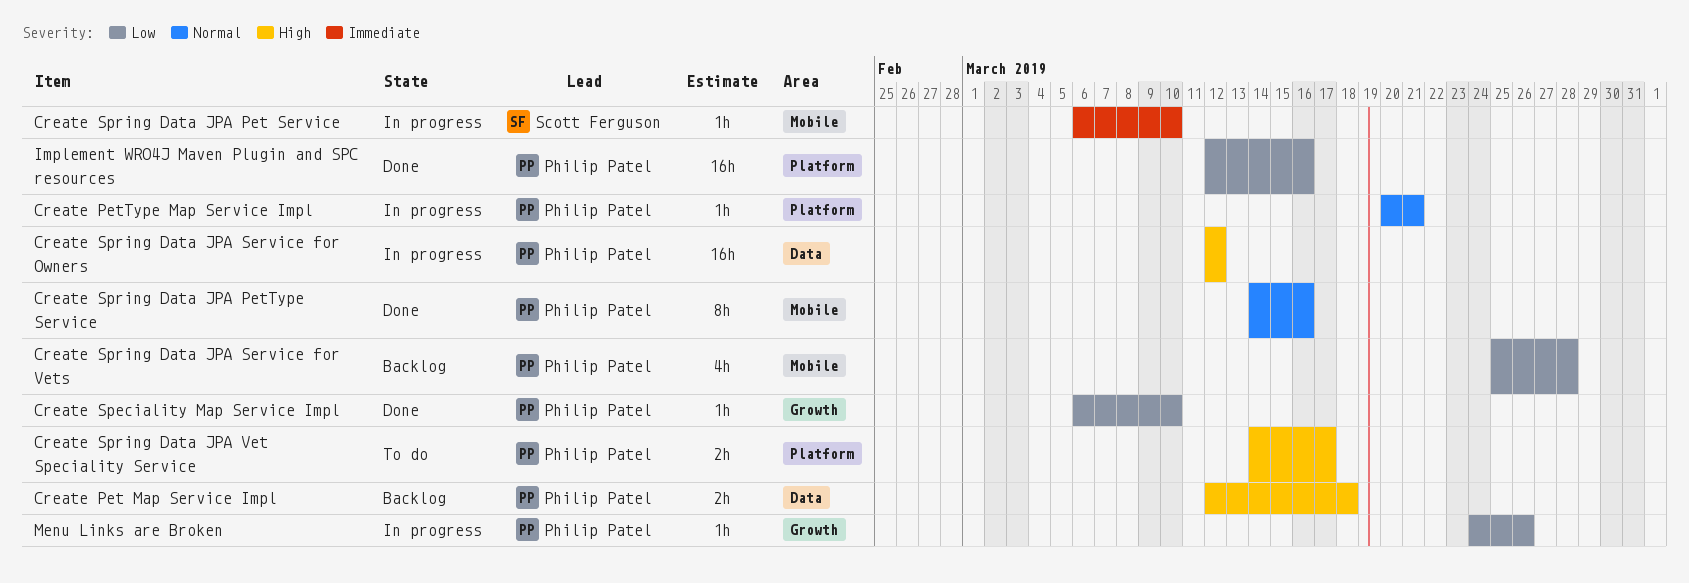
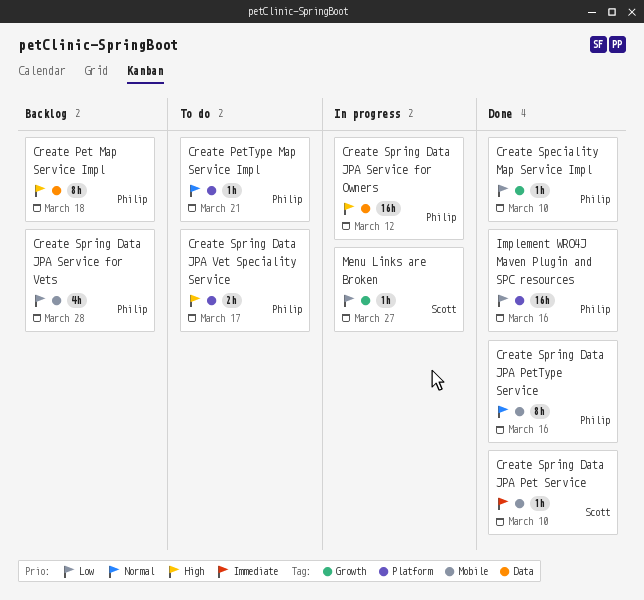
Create Pet Map Service Impl, estimate: 2h -> 8h
Create PetType Map Service Impl, status: In progress -> To do
Create Spring Data JPA Pet Service, status: In progress -> Done
Menu Links are Broken, owner: Philip Patel -> Scott Ferguson
Menu Links are Broken, due: Mar 26 -> Mar 27

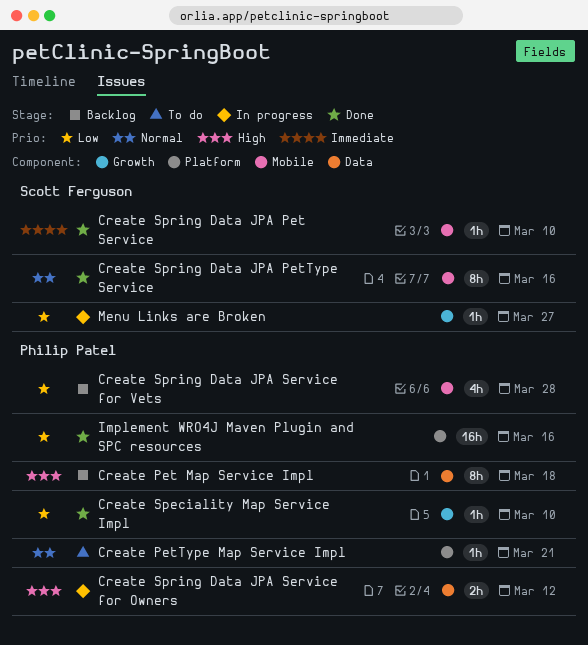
Create Spring Data JPA PetType Service, owner: Philip Patel -> Scott Ferguson
Create Spring Data JPA Service for Owners, estimate: 16h -> 2h
Create Spring Data JPA Vet Speciality Service: present -> none

